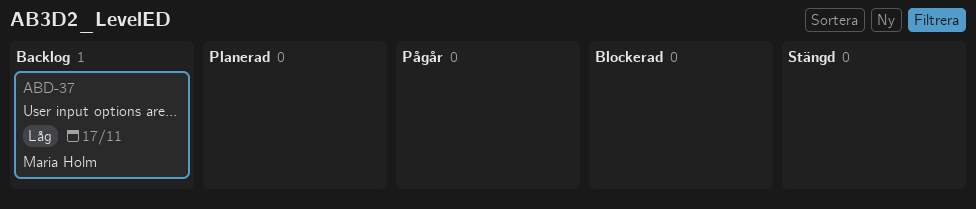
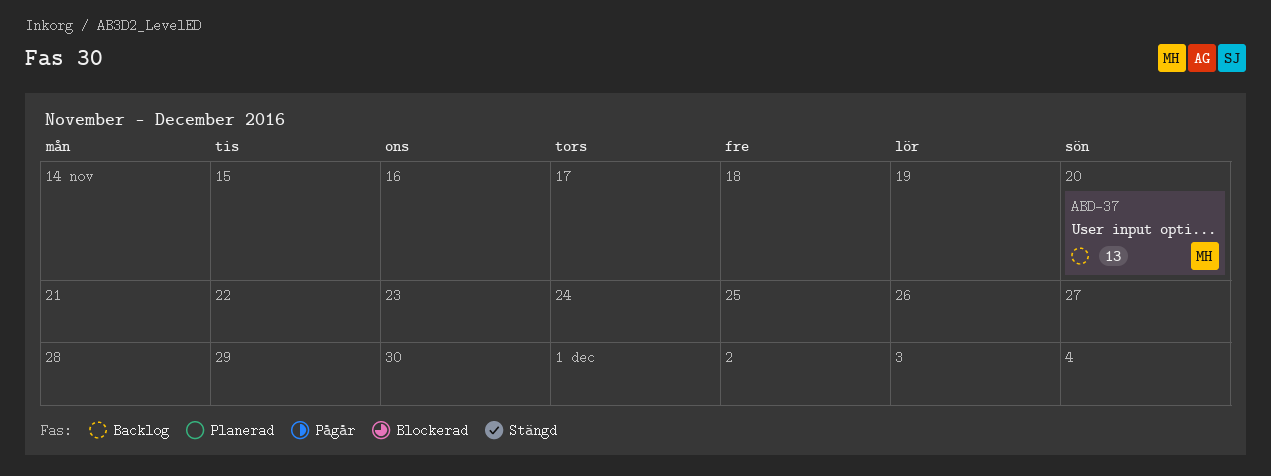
ABD-37, due: Nov 17 -> Nov 20

